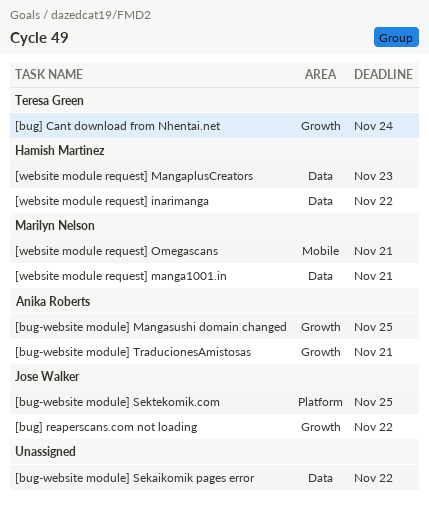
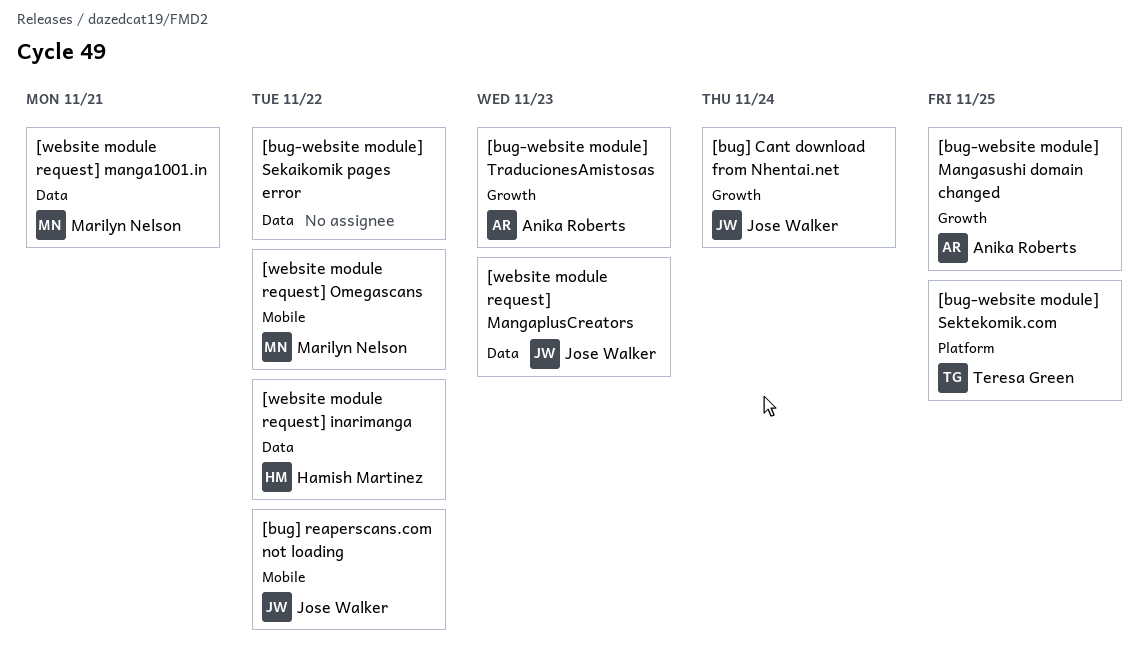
[bug-website module] Sektekomik.com, owner: Jose Walker -> Teresa Green
[bug-website module] TraducionesAmistosas, due: Nov 21 -> Nov 23
[bug] Cant download from Nhentai.net, owner: Teresa Green -> Jose Walker
[bug] reaperscans.com not loading, label: Growth -> Mobile
[website module request] MangaplusCreators, owner: Hamish Martinez -> Jose Walker
[website module request] Omegascans, due: Nov 21 -> Nov 22

